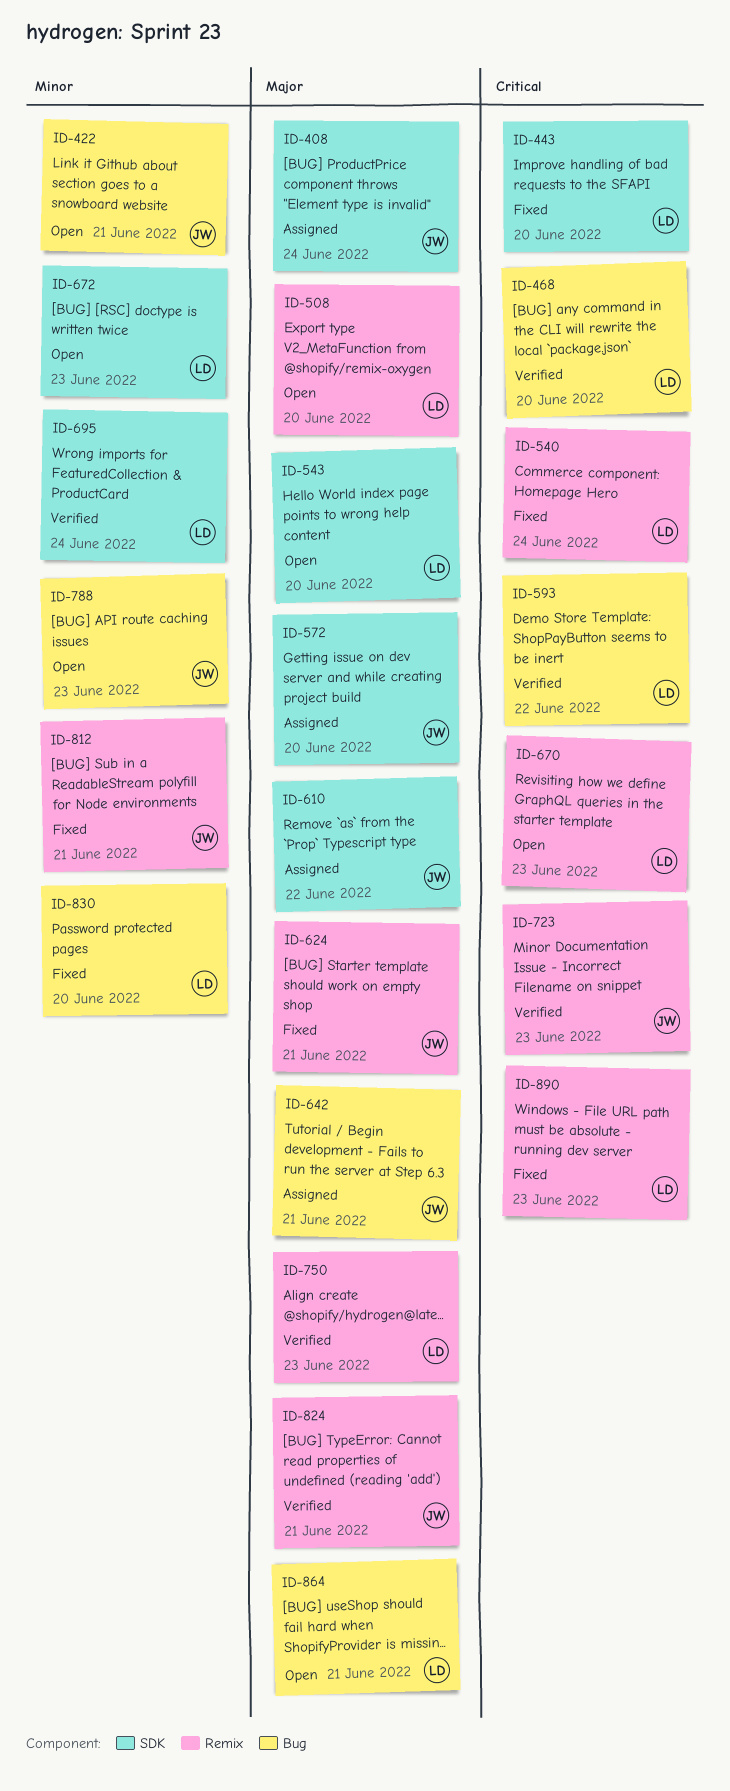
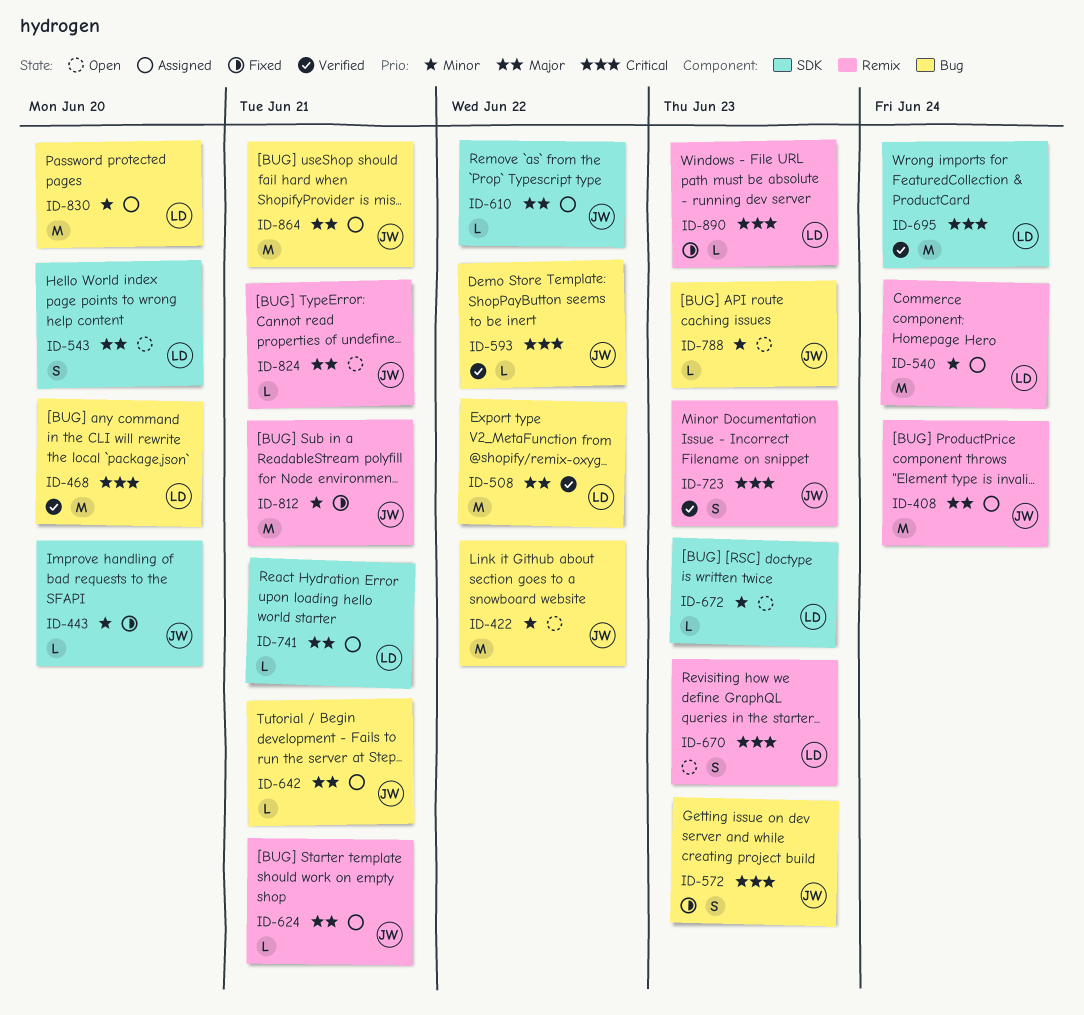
ID-408, label: SDK -> Remix
ID-422, due: Jun 21 -> Jun 22
ID-443, owner: LD -> JW
ID-443, priority: Critical -> Minor
ID-508, status: Open -> Verified
ID-508, label: Remix -> Bug
ID-508, due: Jun 20 -> Jun 22
ID-540, status: Fixed -> Assigned
ID-540, priority: Critical -> Minor
ID-572, status: Assigned -> Fixed
ID-572, priority: Major -> Critical
ID-572, label: SDK -> Bug
ID-572, due: Jun 20 -> Jun 23
ID-593, owner: LD -> JW
ID-624, status: Fixed -> Assigned
ID-695, priority: Minor -> Critical
ID-741: none -> present
ID-750: present -> none
ID-824, status: Verified -> Open
ID-830, status: Fixed -> Assigned
ID-864, status: Open -> Assigned
ID-864, owner: LD -> JW

